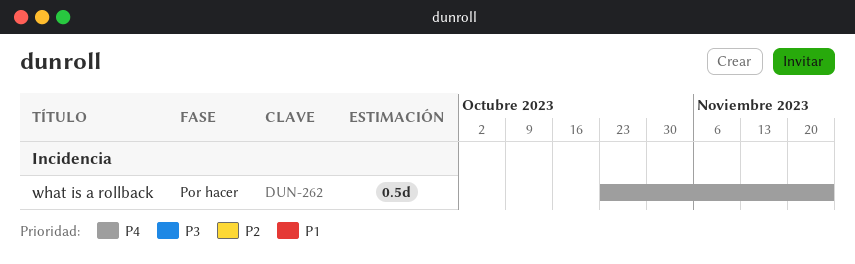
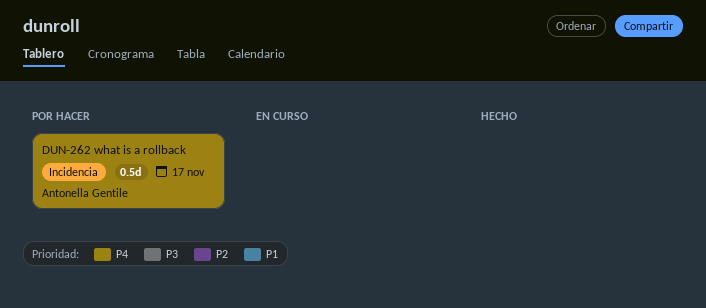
DUN-262, due: Nov 24 -> Nov 17

